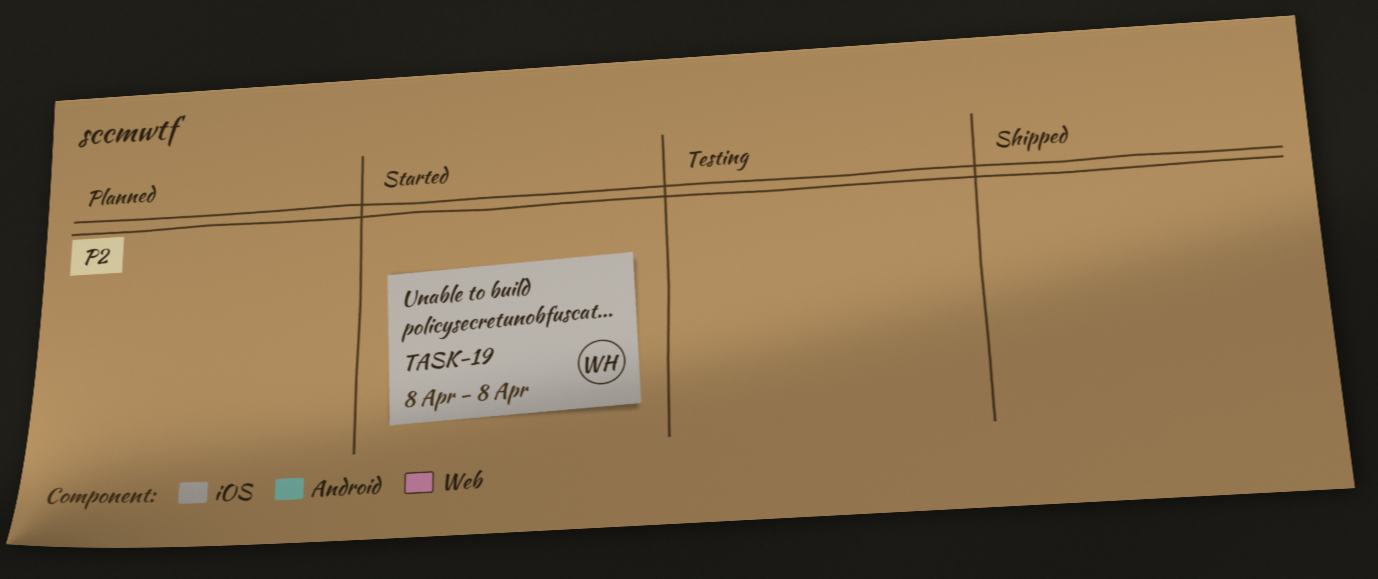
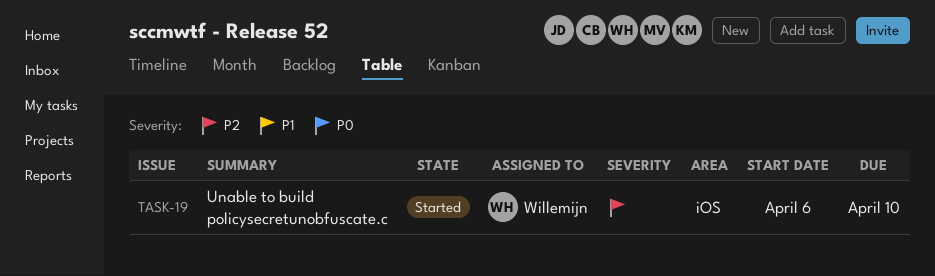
TASK-19, start: Apr 8 -> Apr 6
TASK-19, due: Apr 8 -> Apr 10

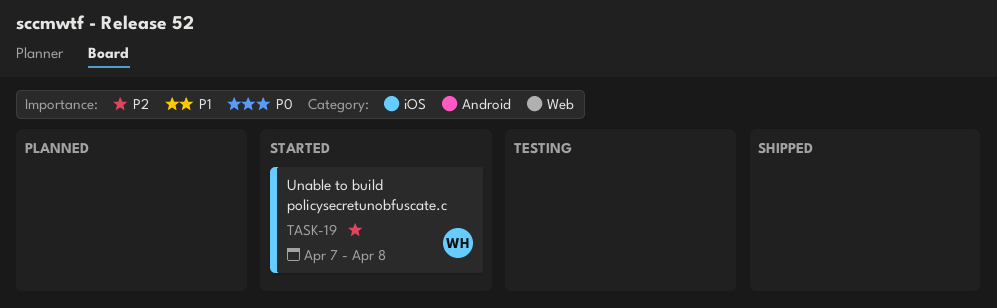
TASK-19, start: Apr 6 -> Apr 7
TASK-19, due: Apr 10 -> Apr 8

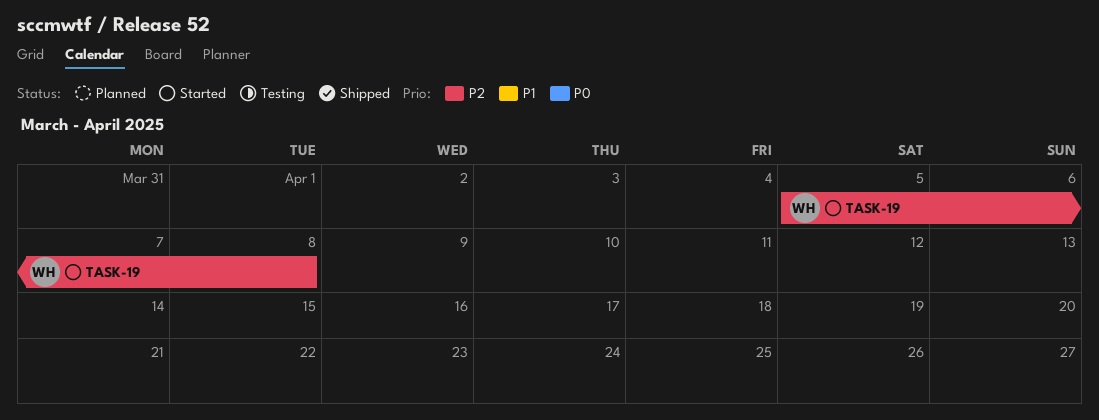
TASK-19, start: Apr 7 -> Apr 5

